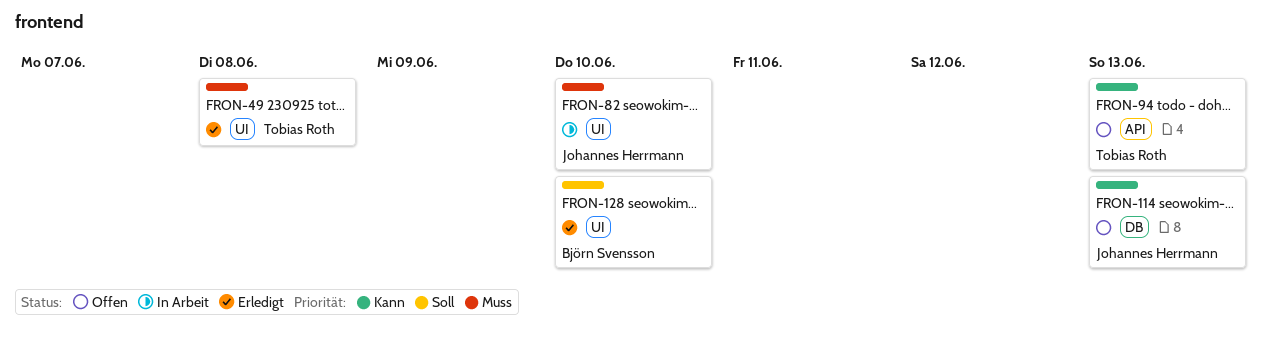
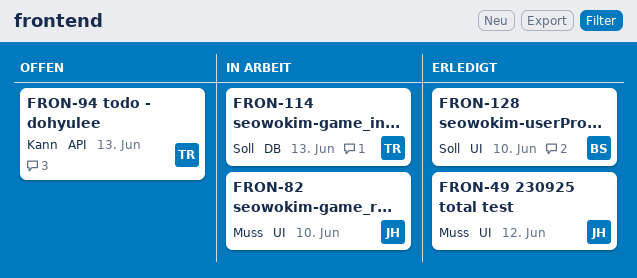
FRON-49, owner: Tobias Roth -> Johannes Herrmann
FRON-49, due: Jun 8 -> Jun 12
FRON-114, status: Offen -> In Arbeit
FRON-114, owner: Johannes Herrmann -> Tobias Roth
FRON-114, priority: Kann -> Soll

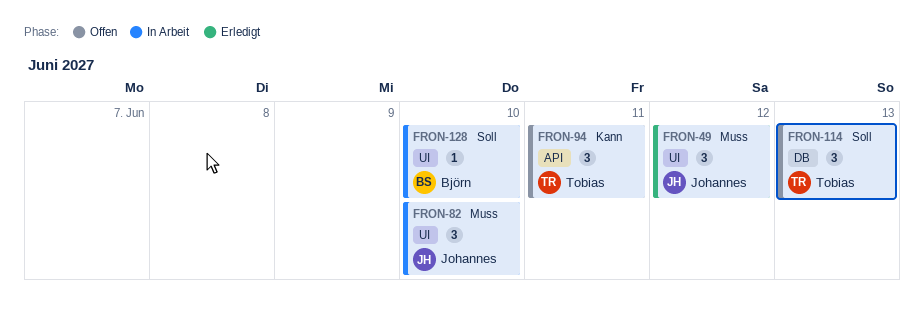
FRON-94, due: Jun 13 -> Jun 11
FRON-114, status: In Arbeit -> Offen
FRON-128, status: Erledigt -> In Arbeit

